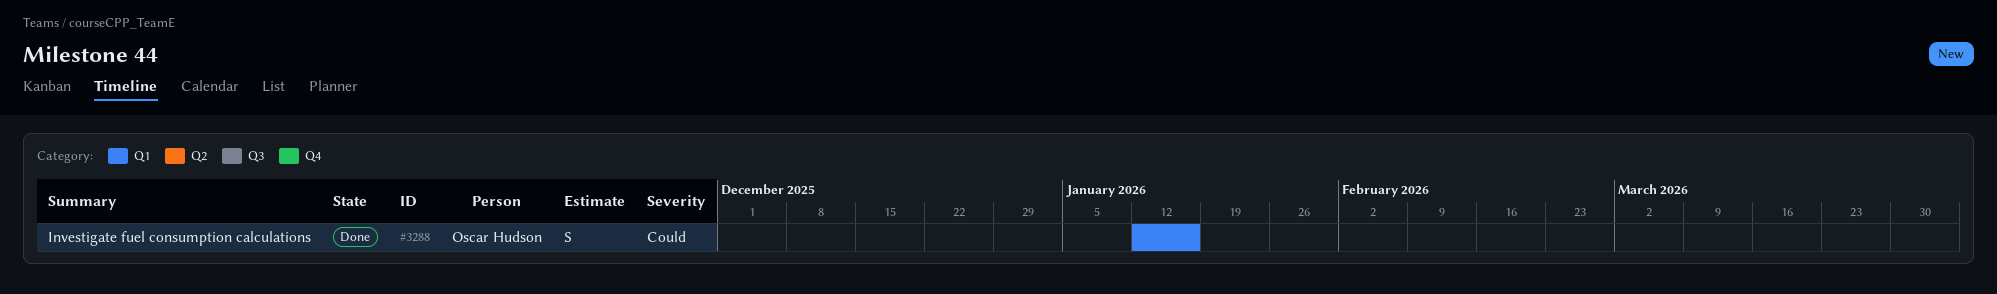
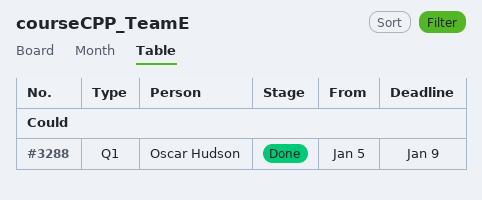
#3288, start: Jan 12 -> Jan 5
#3288, due: Jan 16 -> Jan 9

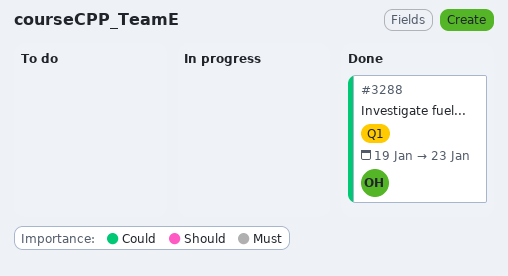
#3288, start: Jan 5 -> Jan 19
#3288, due: Jan 9 -> Jan 23

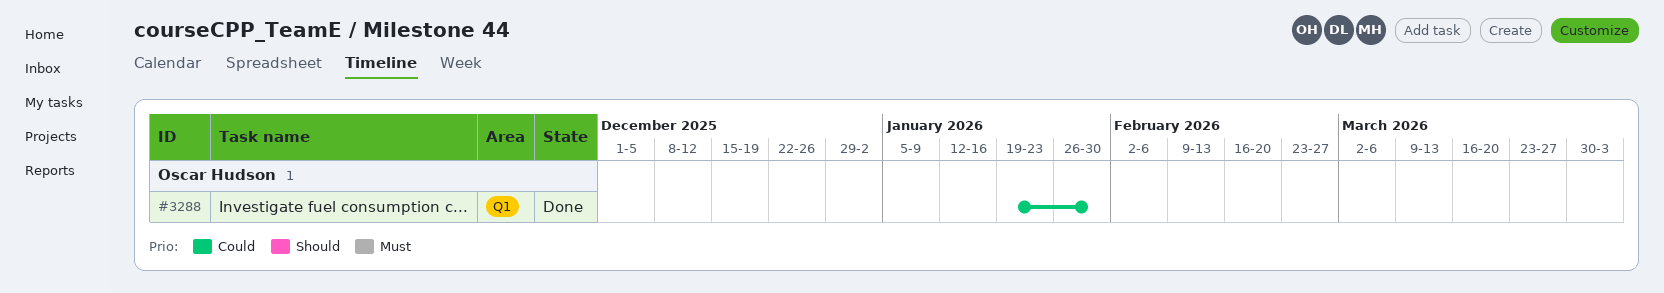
#3288, due: Jan 23 -> Jan 30

